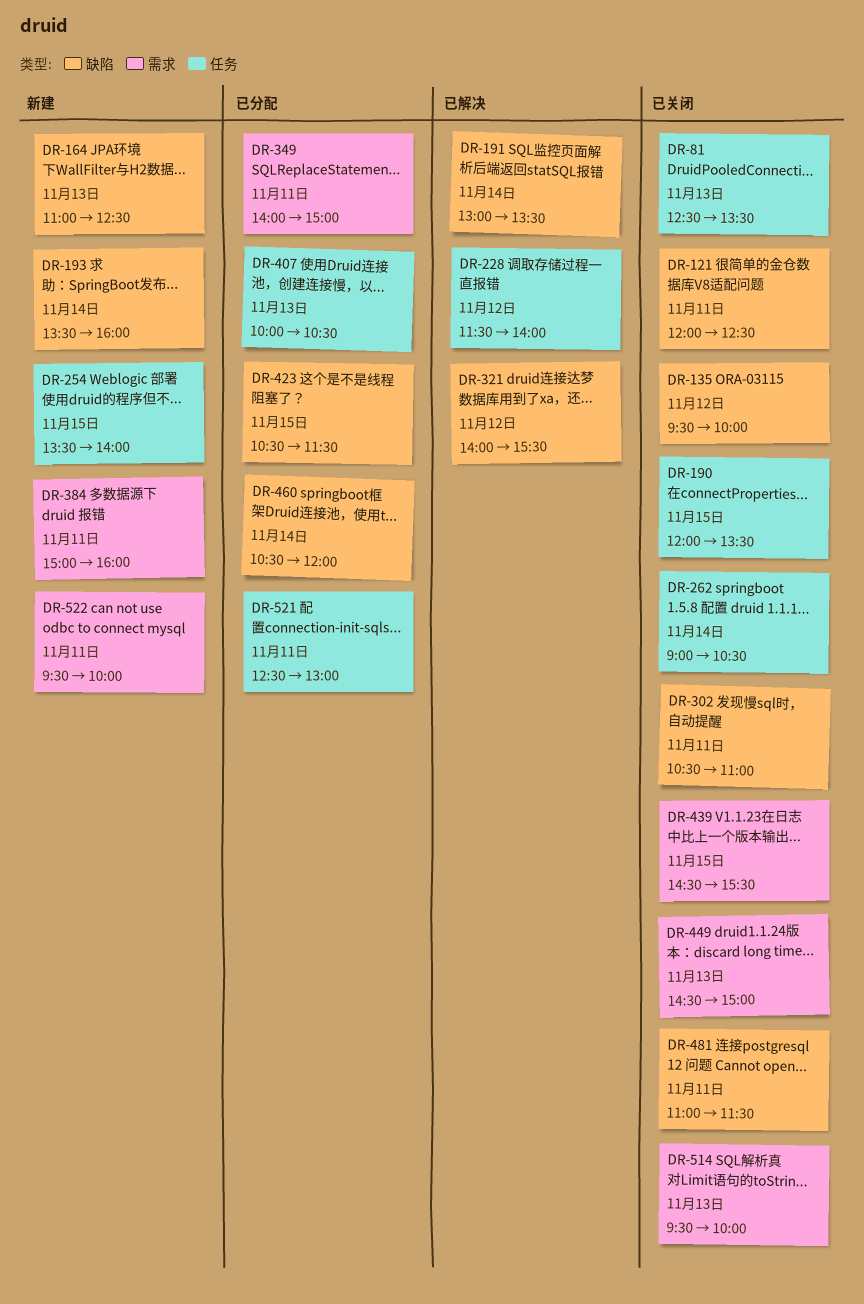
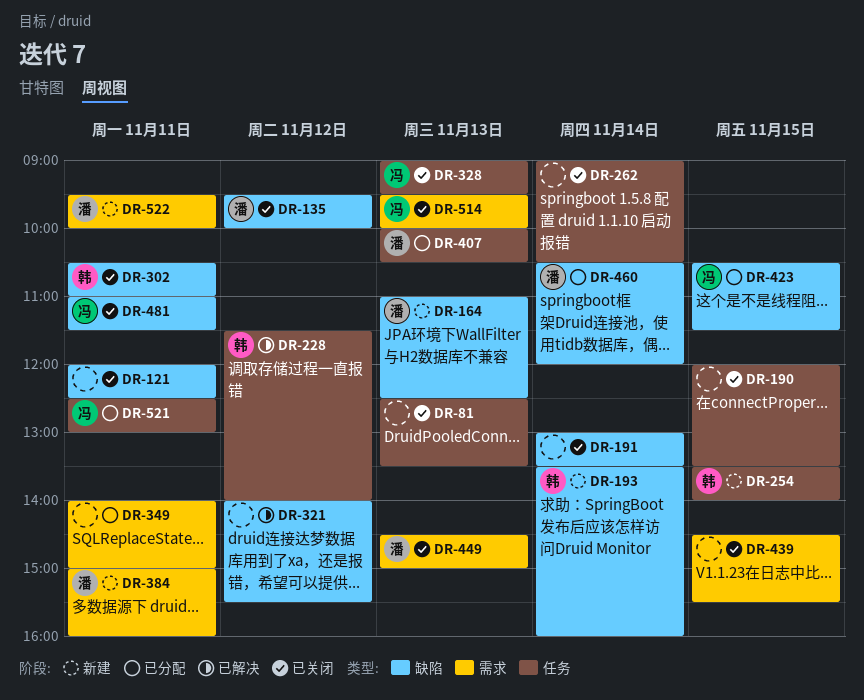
DR-191, status: 已解决 -> 已关闭
DR-328: none -> present

